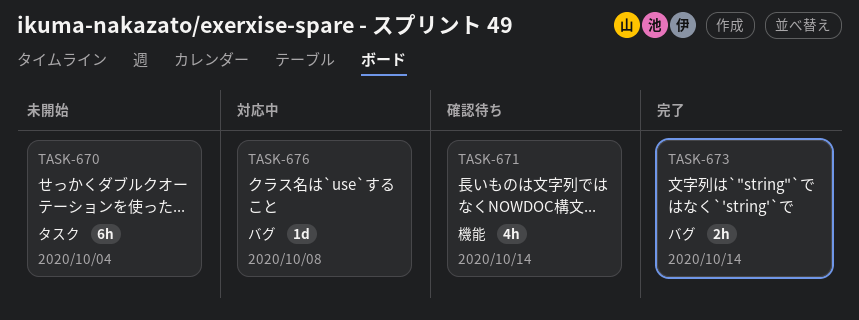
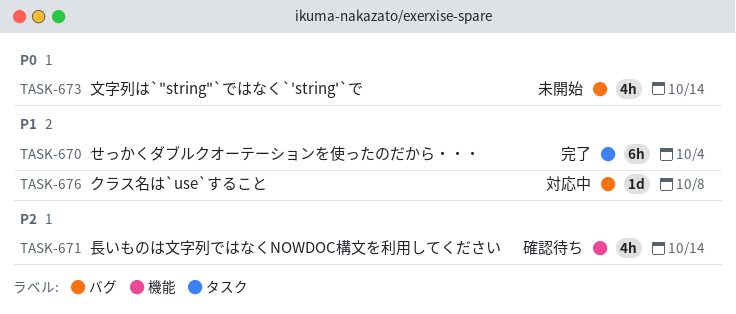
TASK-670, status: 未開始 -> 完了
TASK-673, status: 完了 -> 未開始
TASK-673, estimate: 2h -> 4h

